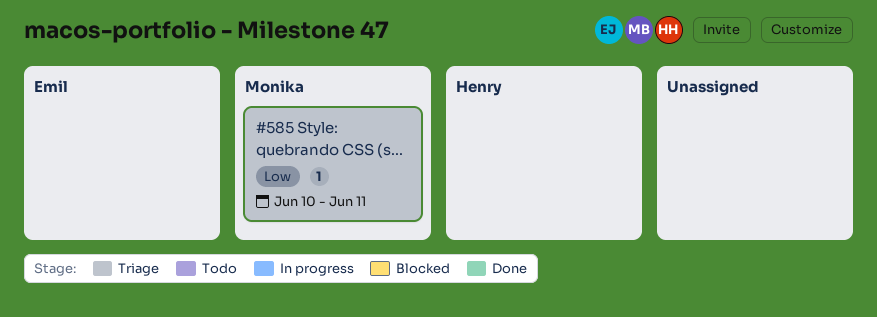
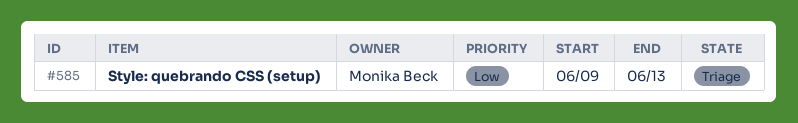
#585, start: Jun 10 -> Jun 9
#585, due: Jun 11 -> Jun 13

